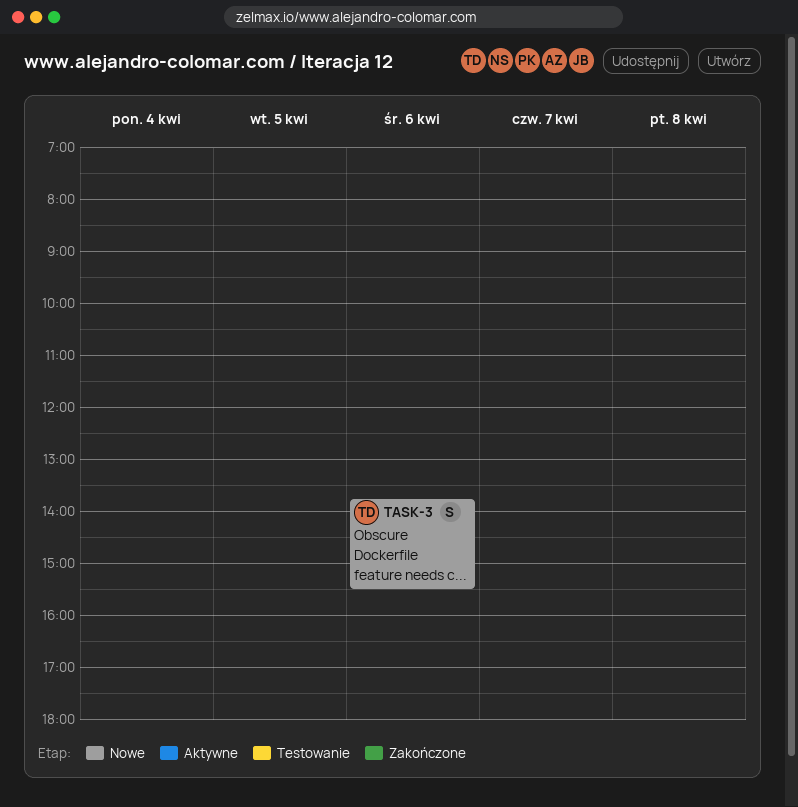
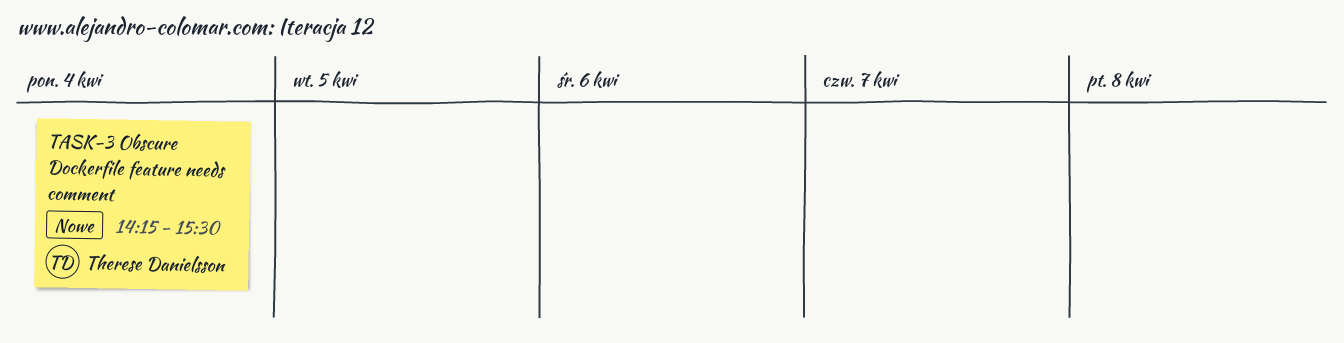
TASK-3, day: Apr 6 -> Apr 4
TASK-3, begins: 13:45 -> 14:15

